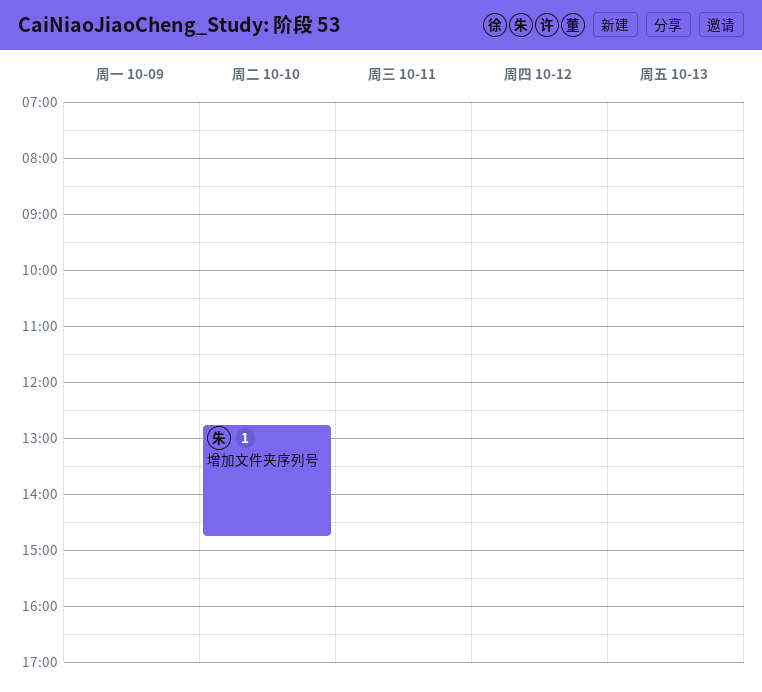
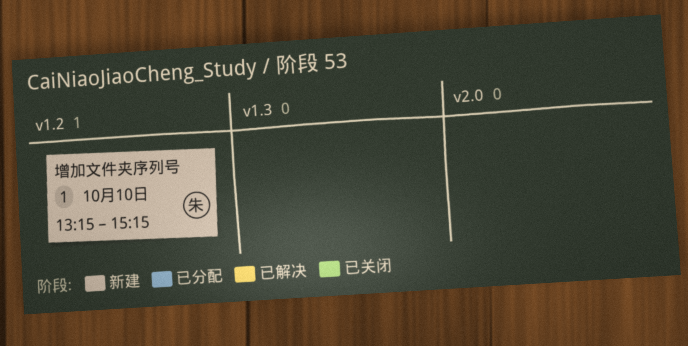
增加文件夹序列号, begins: 12:45 -> 13:15
增加文件夹序列号, ends: 14:45 -> 15:15

